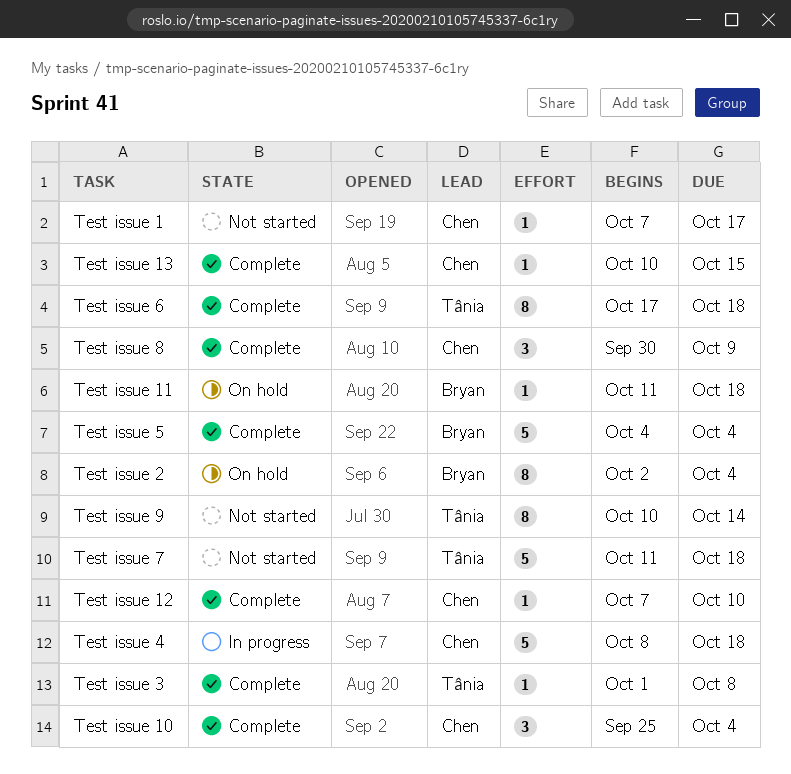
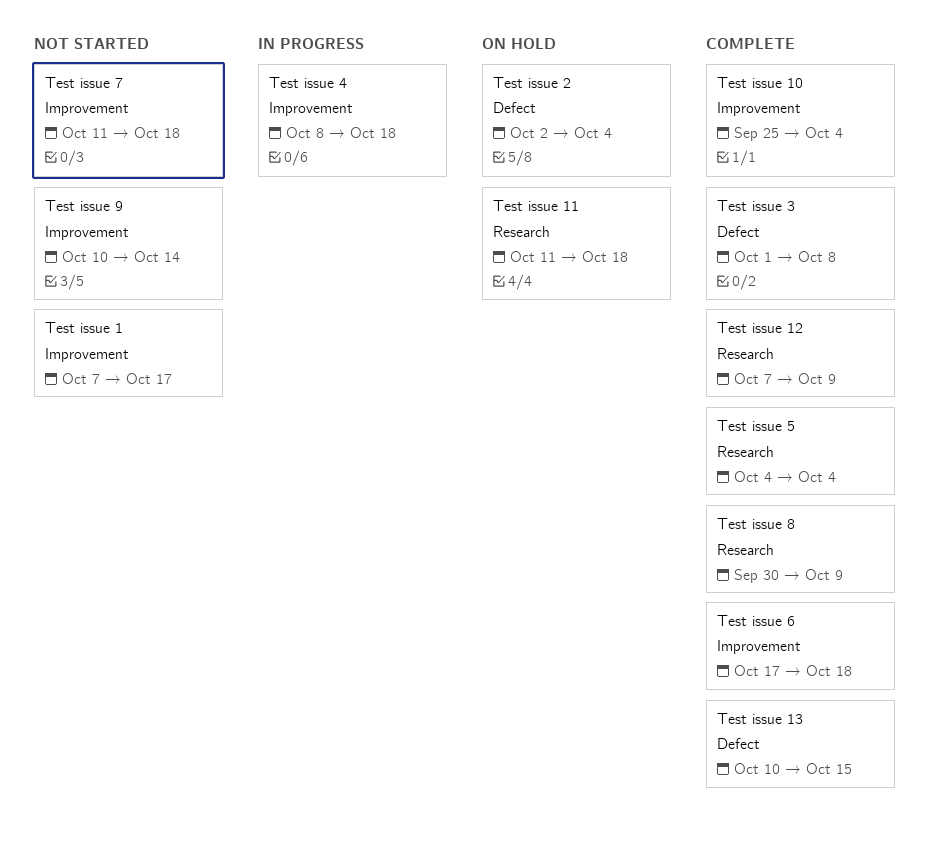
Test issue 12, due: Oct 10 -> Oct 9

